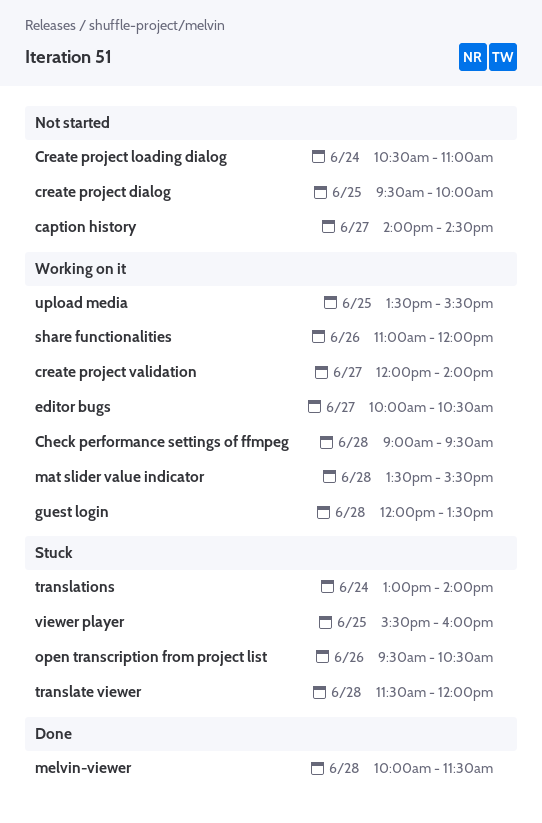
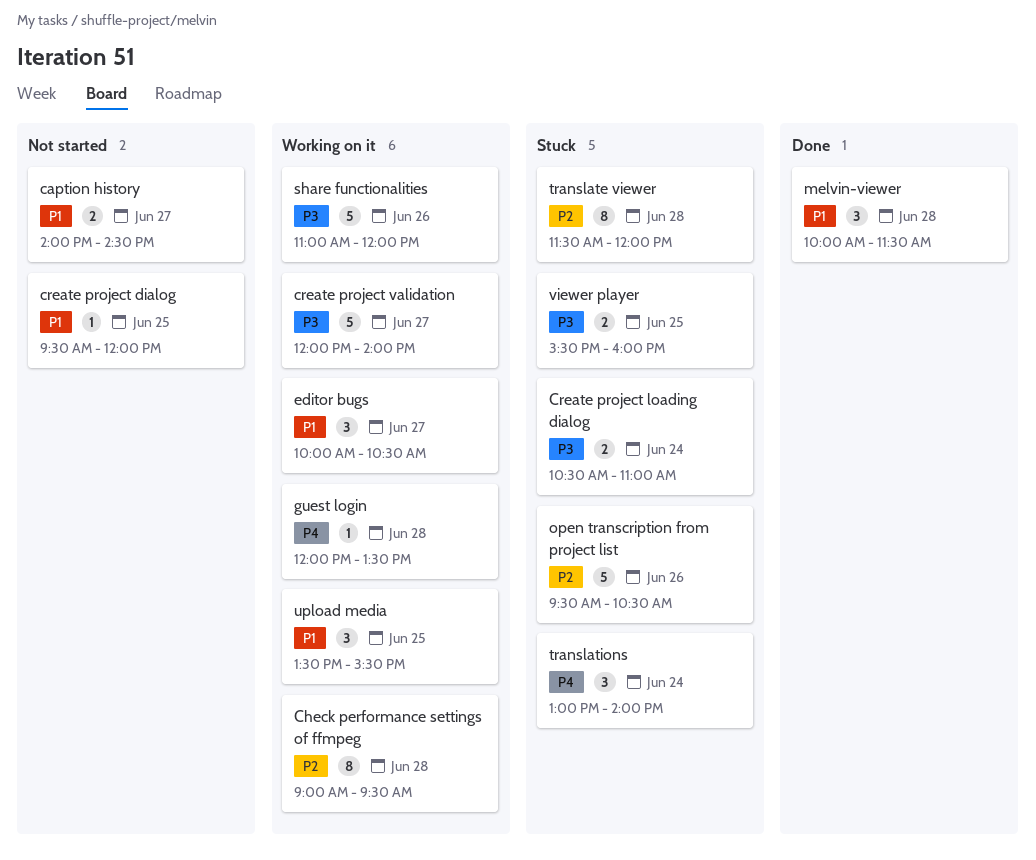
create project dialog, ends: 10:00 -> 12:00
Create project loading dialog, status: Not started -> Stuck
mat slider value indicator: present -> none

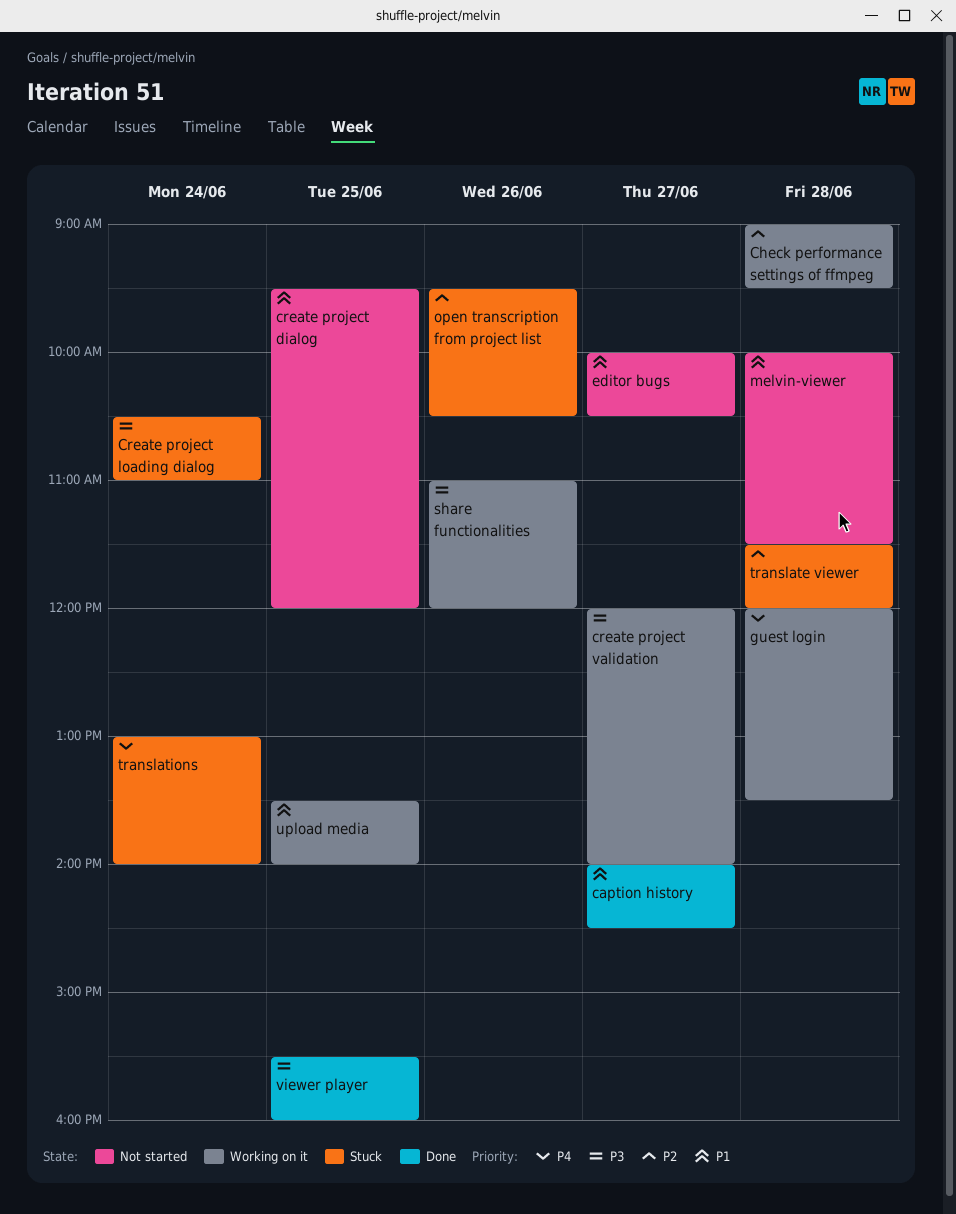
caption history, status: Not started -> Done
editor bugs, status: Working on it -> Not started
melvin-viewer, status: Done -> Not started
upload media, ends: 15:30 -> 14:00
viewer player, status: Stuck -> Done

